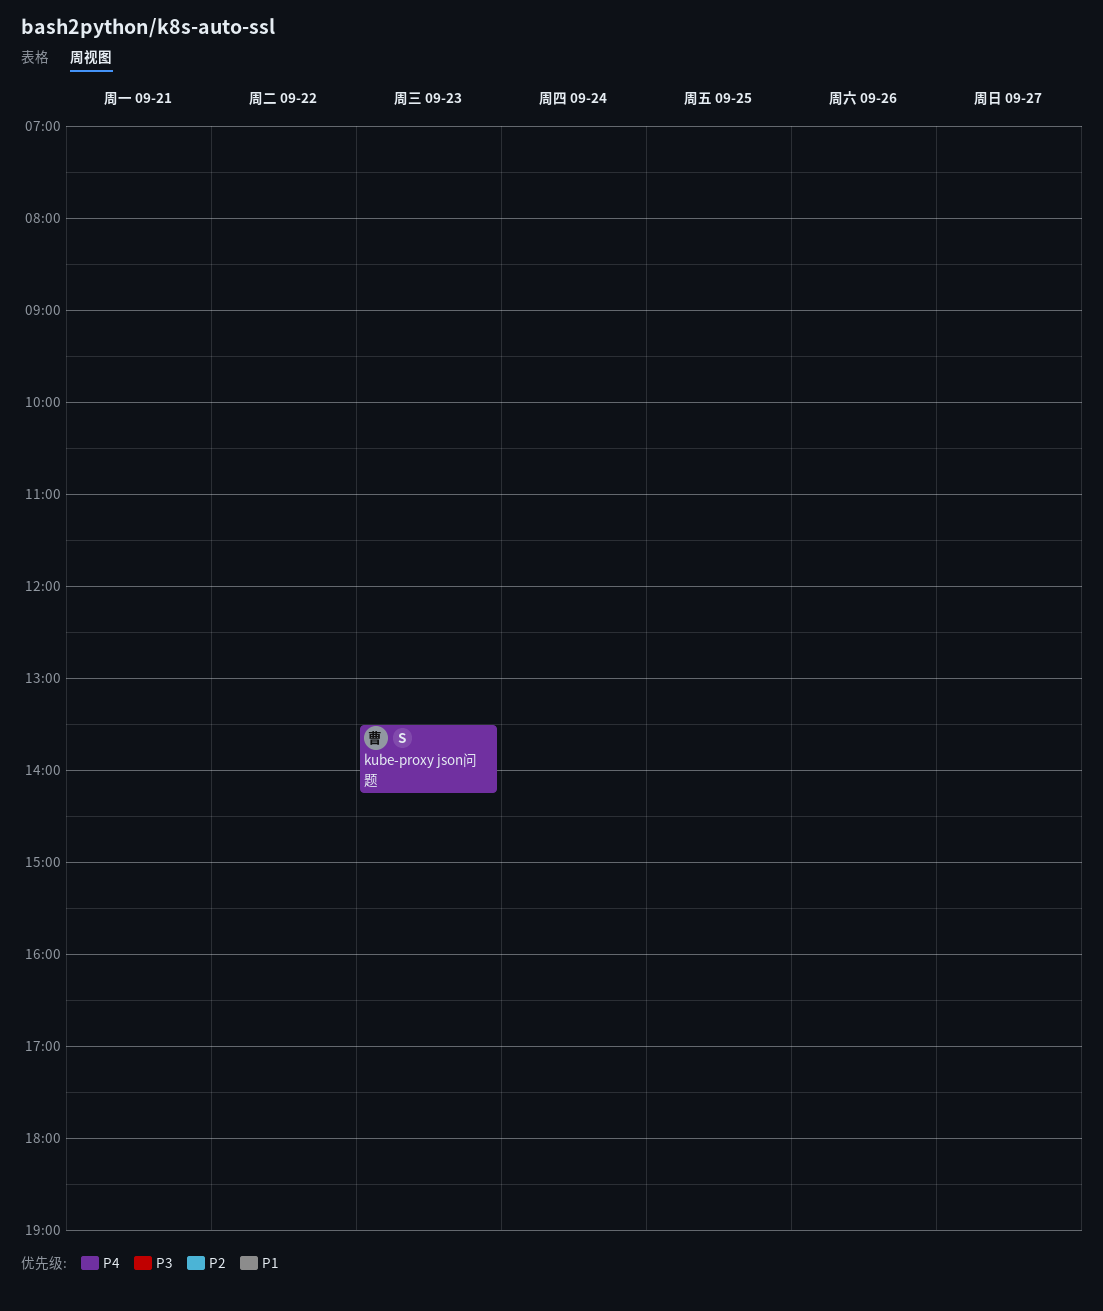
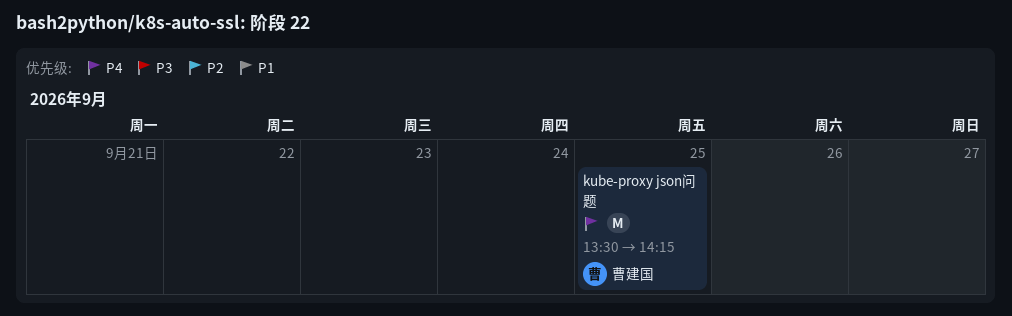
kube-proxy json问题, estimate: S -> M
kube-proxy json问题, day: Sep 23 -> Sep 25

